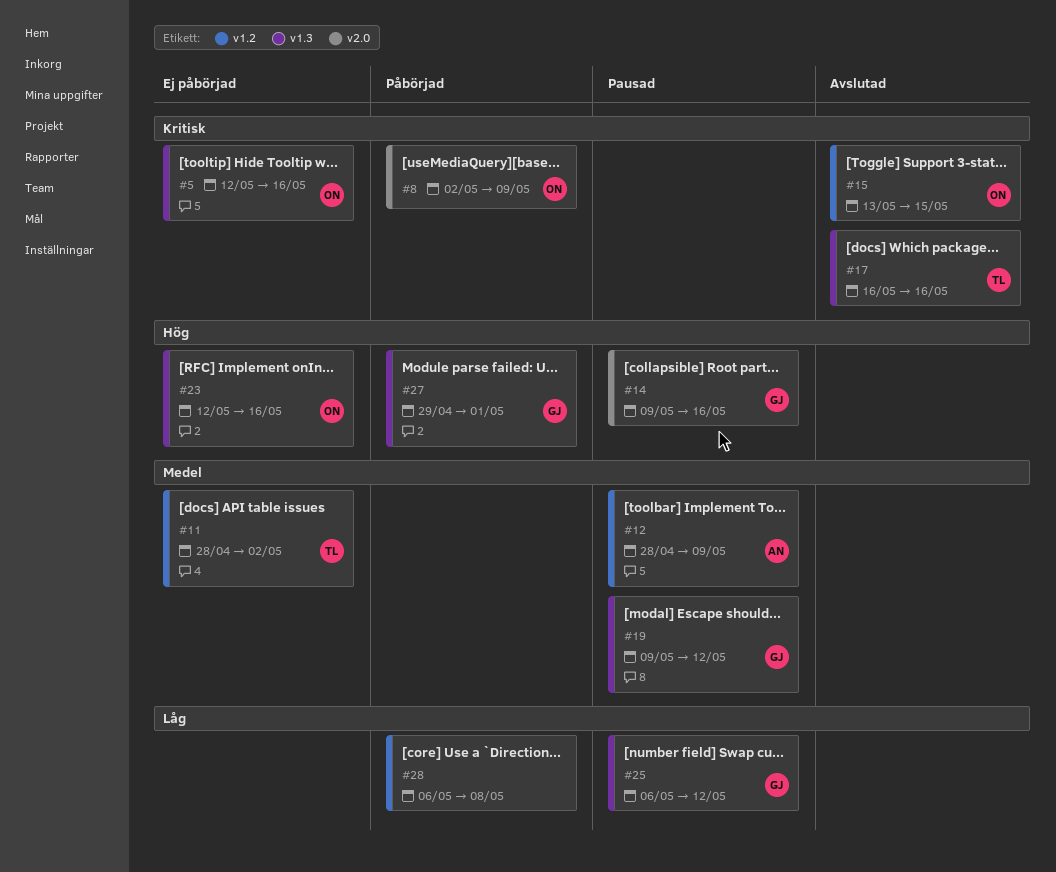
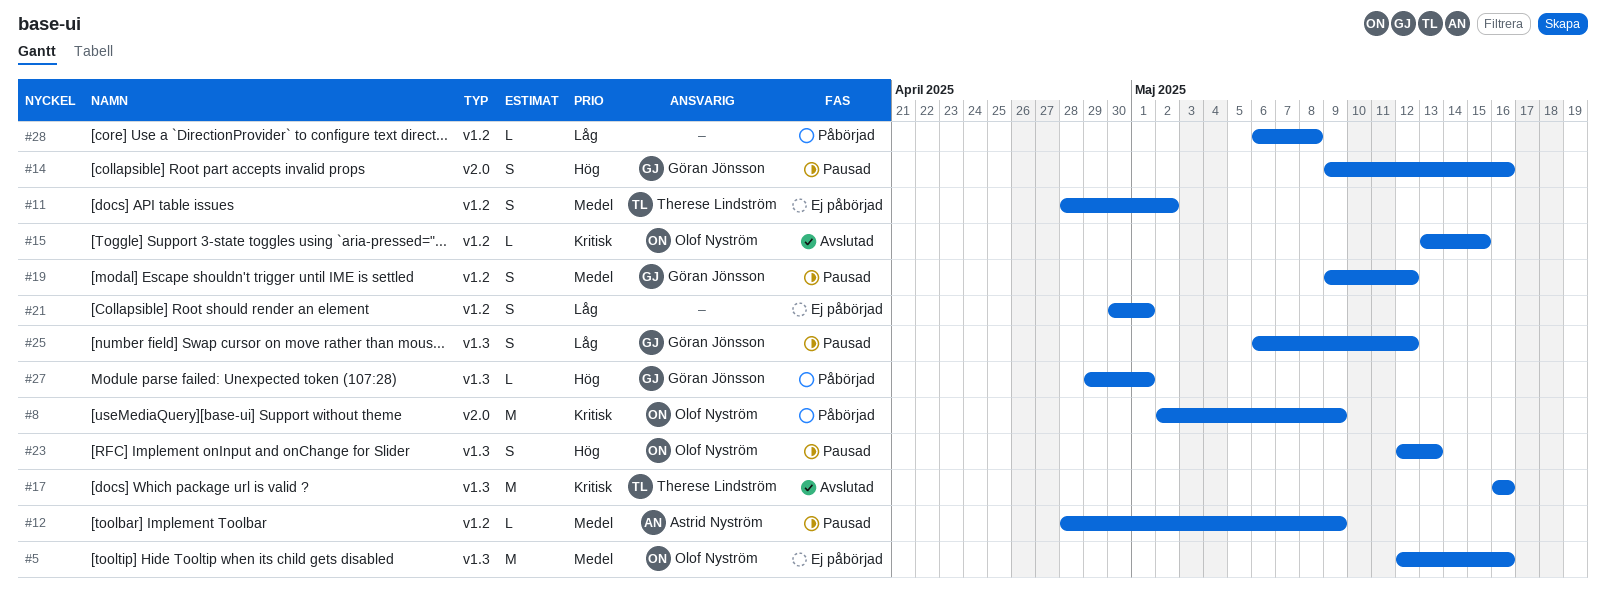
#5, priority: Kritisk -> Medel
#19, label: v1.3 -> v1.2
#21: none -> present
#23, status: Ej påbörjad -> Pausad
#23, due: May 16 -> May 13

